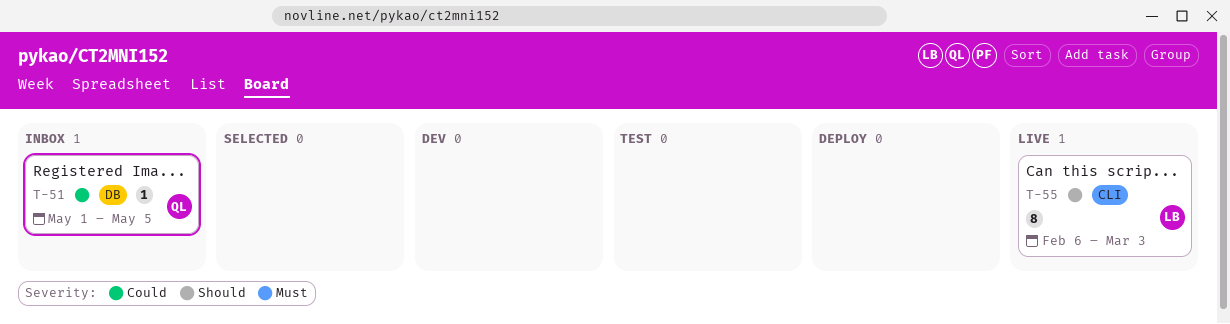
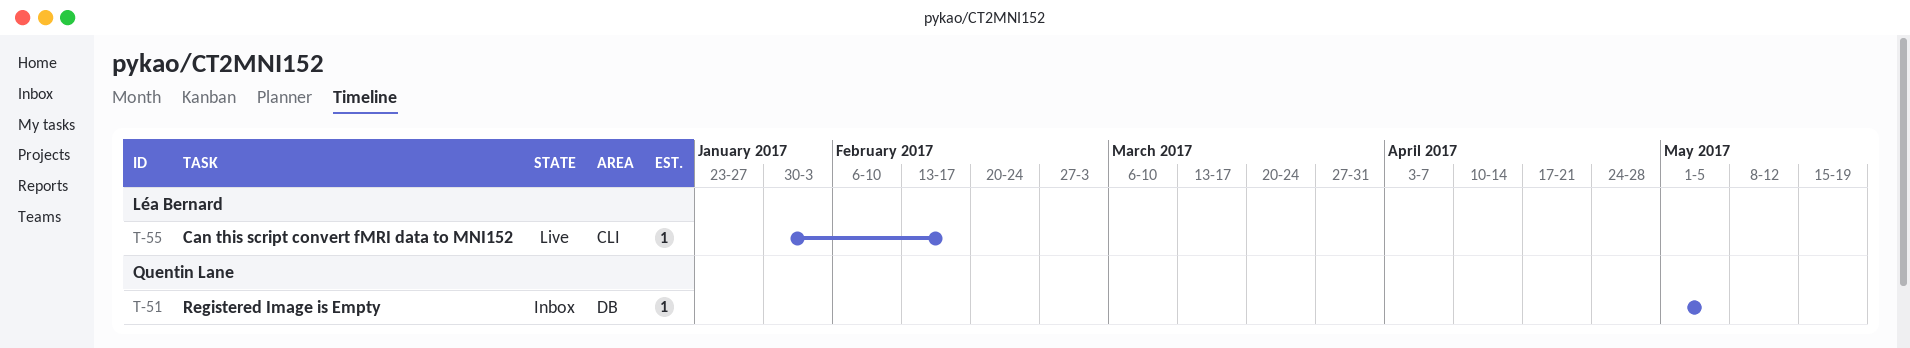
T-55, estimate: 8 -> 1
T-55, start: Feb 6 -> Jan 30
T-55, due: Mar 3 -> Feb 17

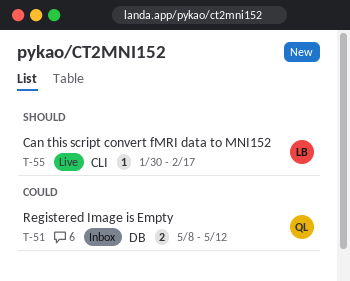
T-51, estimate: 1 -> 2
T-51, start: May 1 -> May 8
T-51, due: May 5 -> May 12

